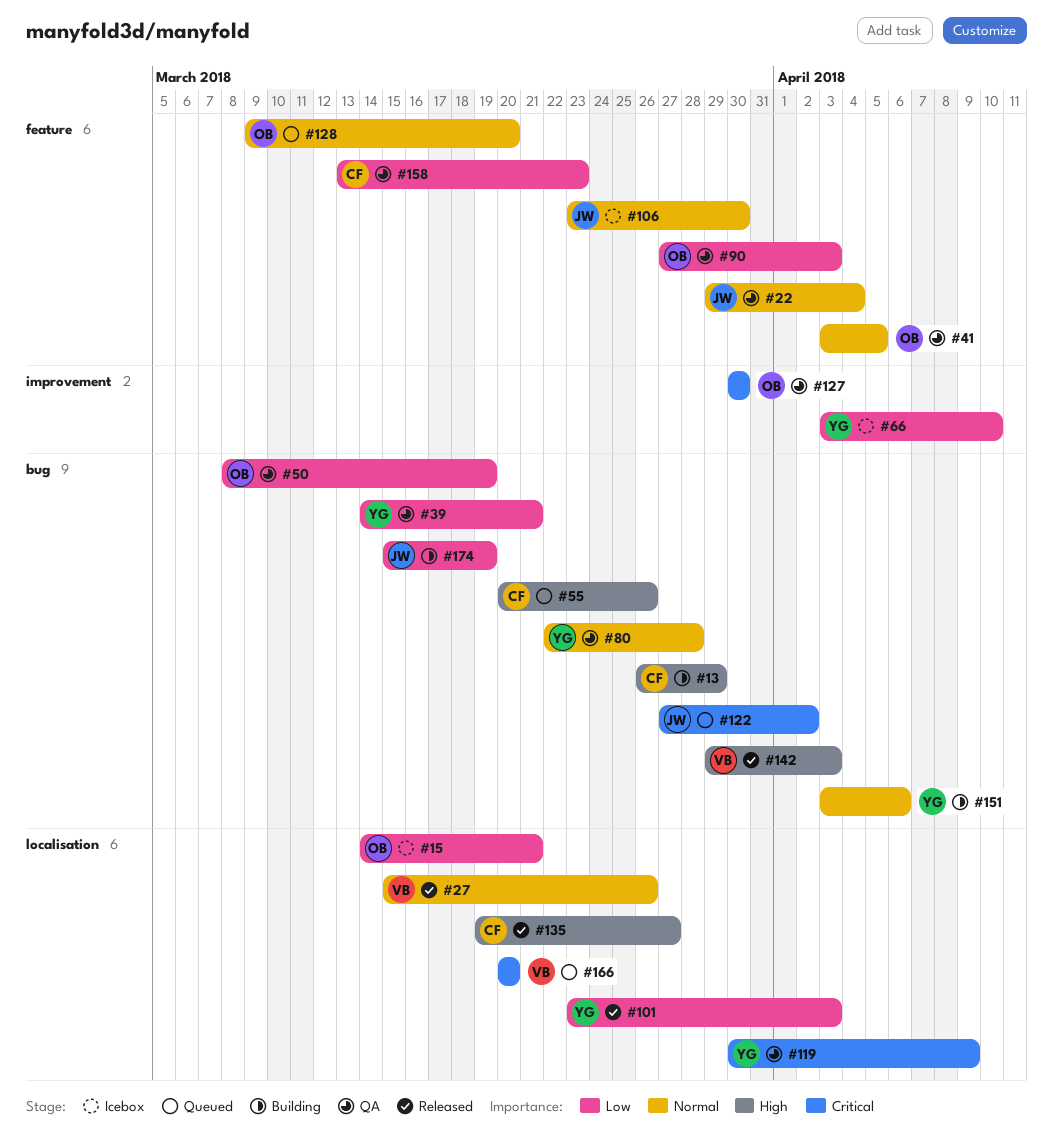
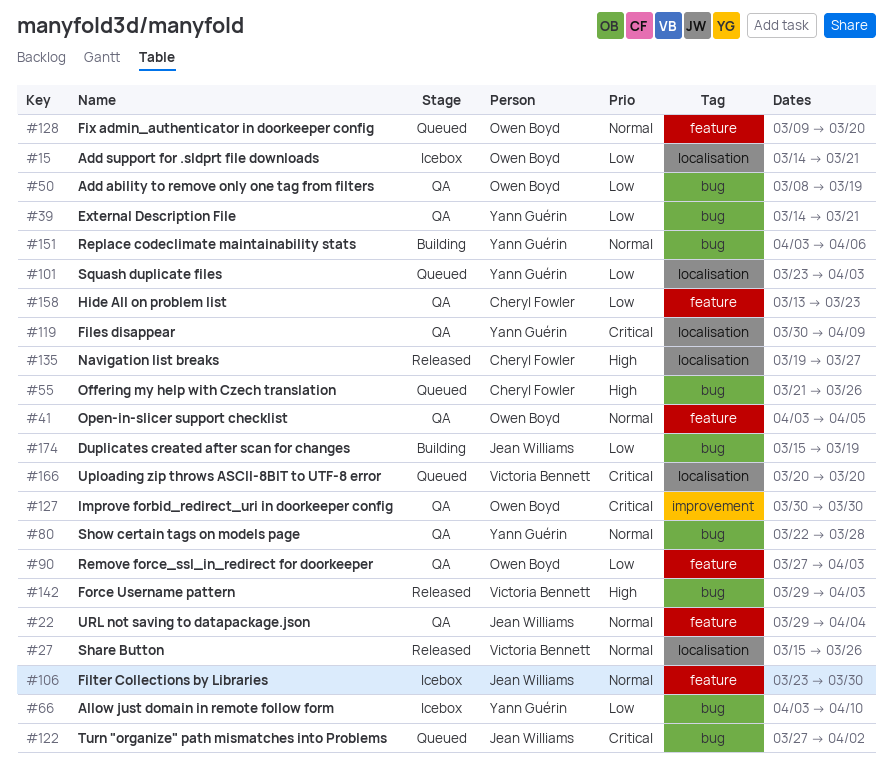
#13: present -> none
#55, start: Mar 20 -> Mar 21
#66, label: improvement -> bug
#101, status: Released -> Queued

